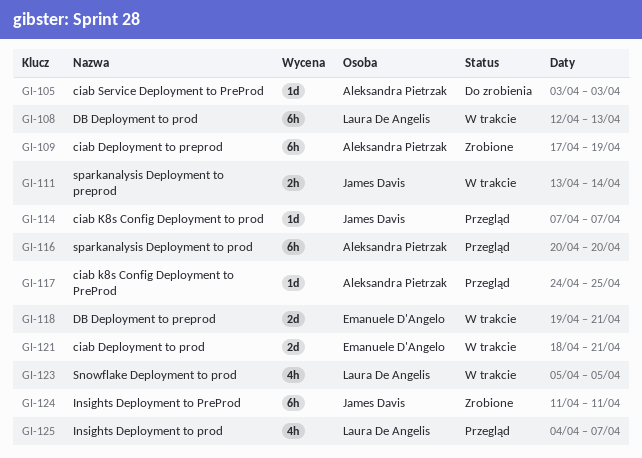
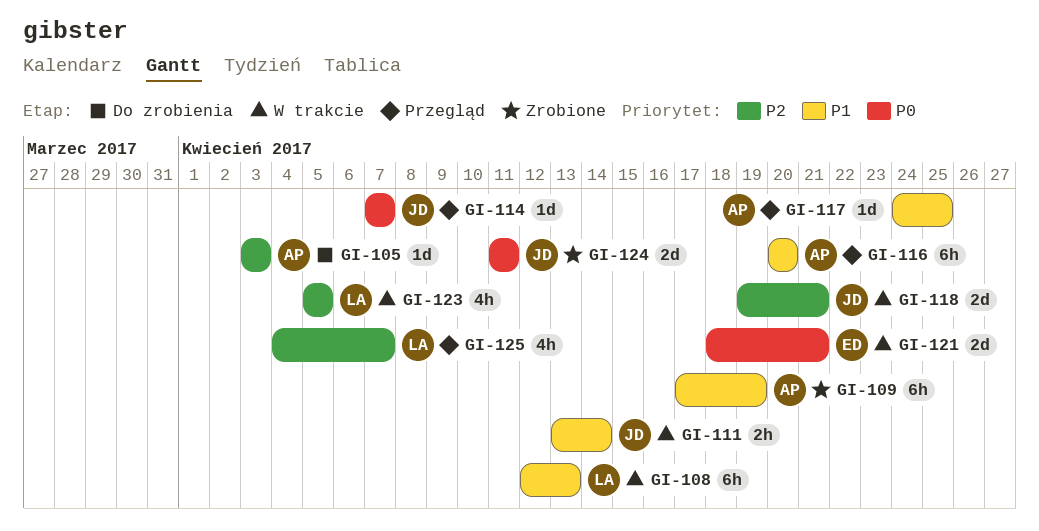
GI-118, owner: Emanuele D'Angelo -> James Davis
GI-124, estimate: 6h -> 2d

